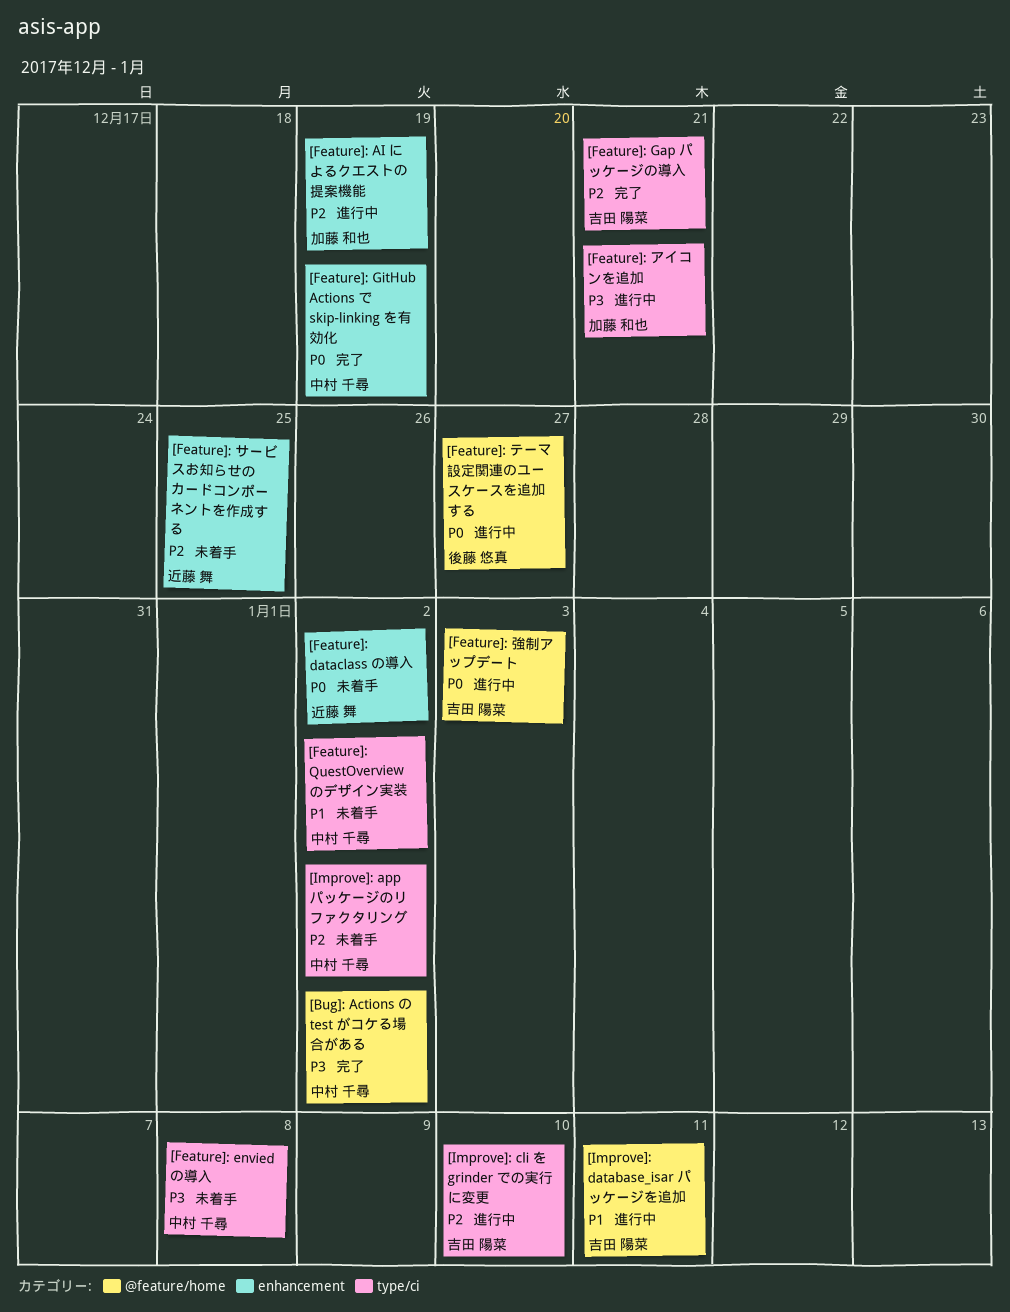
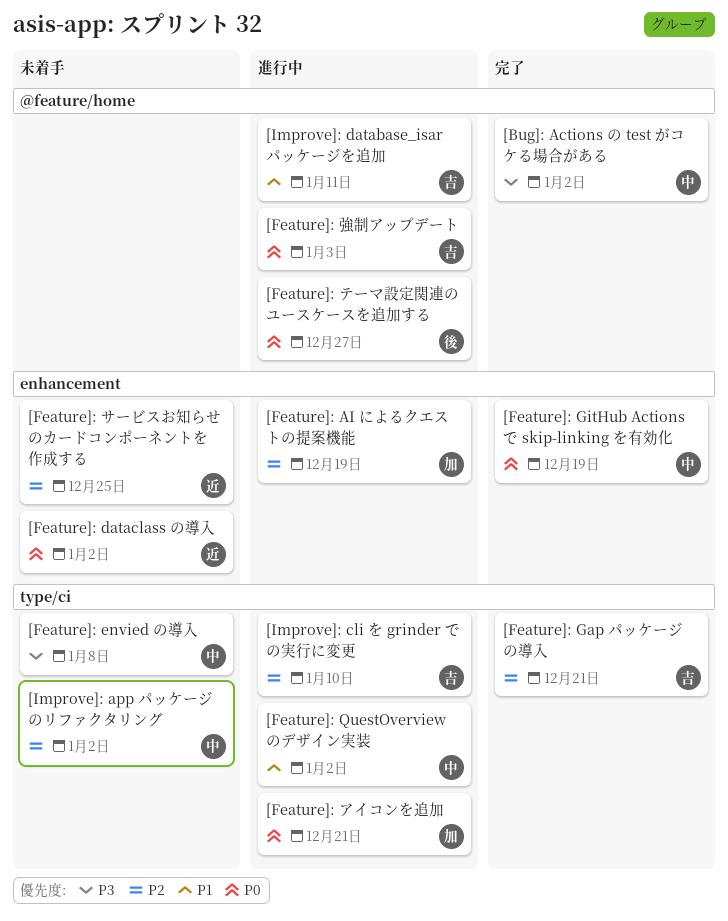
[Feature]: QuestOverview のデザイン実装, status: 未着手 -> 進行中
[Feature]: アイコンを追加, priority: P3 -> P0

